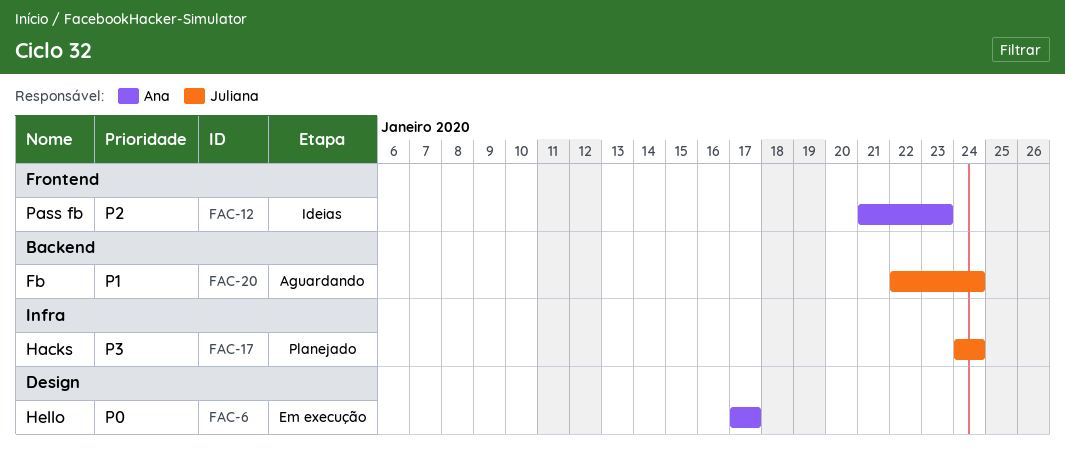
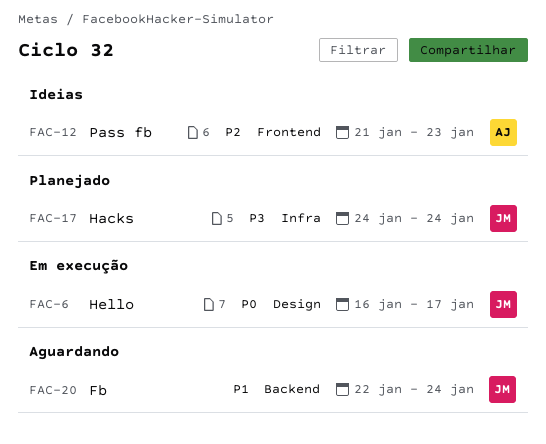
FAC-6, owner: Ana -> Juliana
FAC-6, start: Jan 17 -> Jan 16

